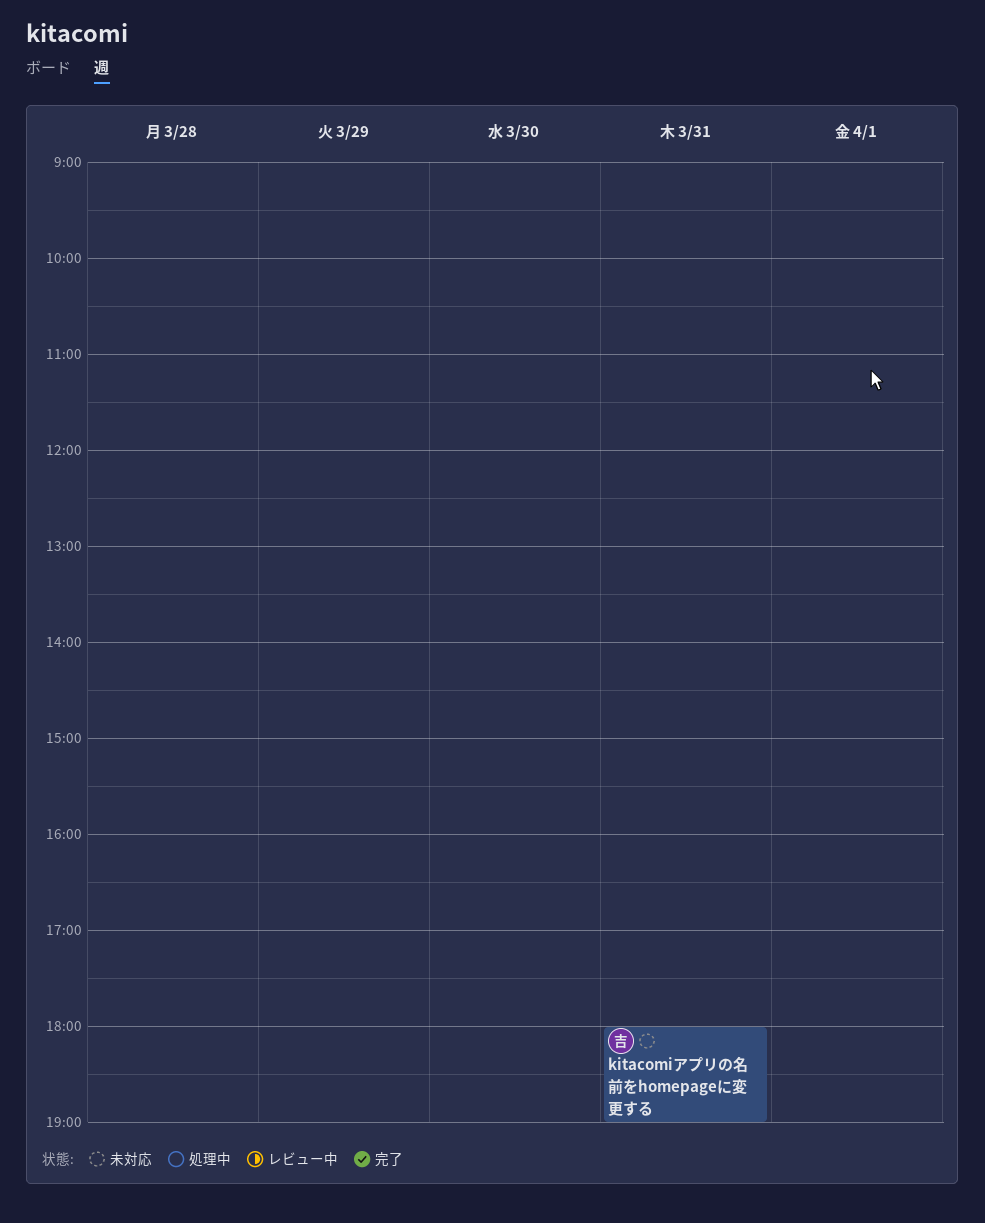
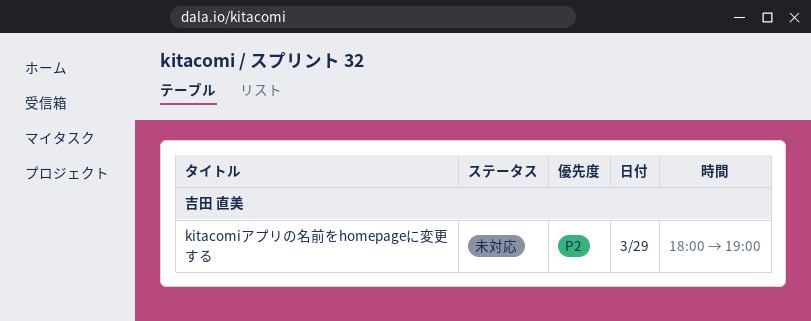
kitacomiアプリの名前をhomepageに変更する, day: Mar 31 -> Mar 29

